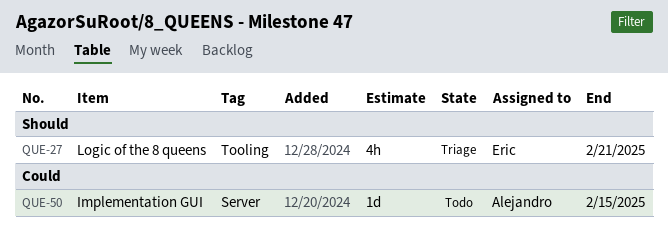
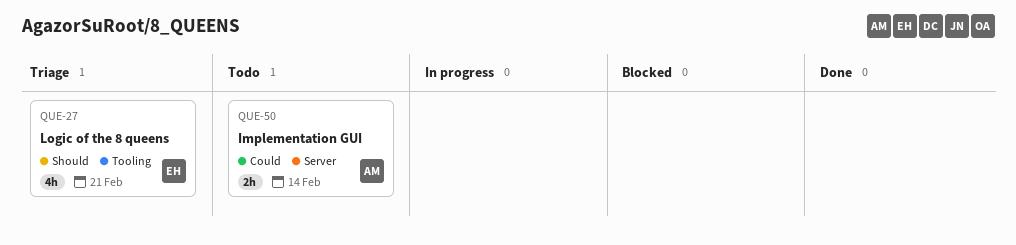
QUE-50, estimate: 1d -> 2h
QUE-50, due: Feb 15 -> Feb 14

